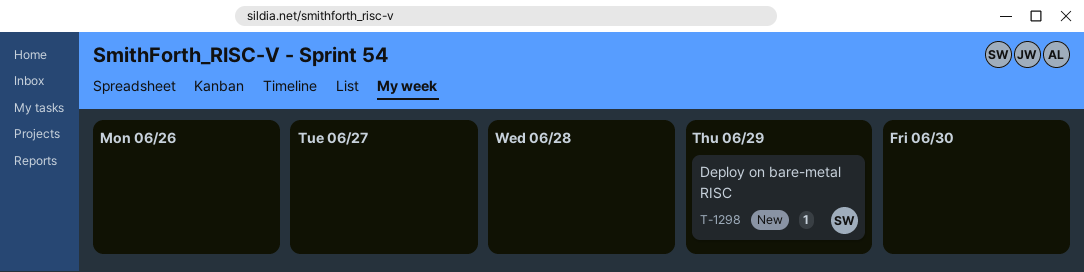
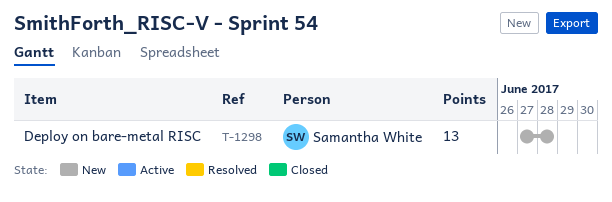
T-1298, estimate: 1 -> 13
T-1298, due: Jun 29 -> Jun 28

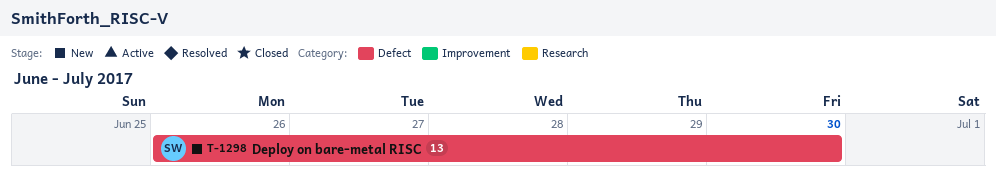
T-1298, start: Jun 27 -> Jun 26
T-1298, due: Jun 28 -> Jun 30

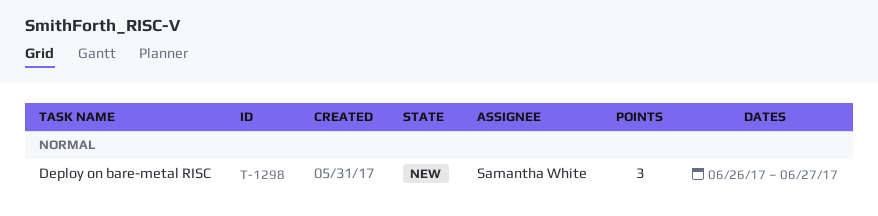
T-1298, estimate: 13 -> 3
T-1298, due: Jun 30 -> Jun 27

